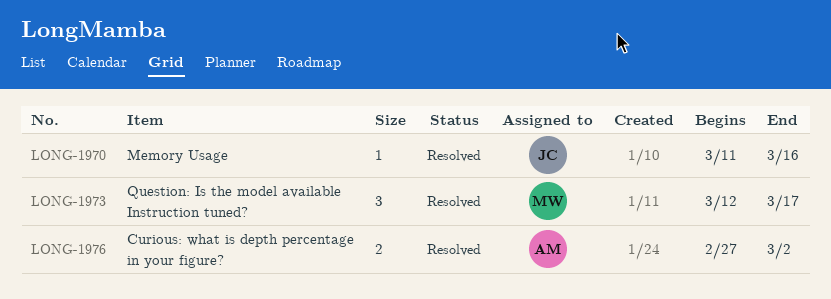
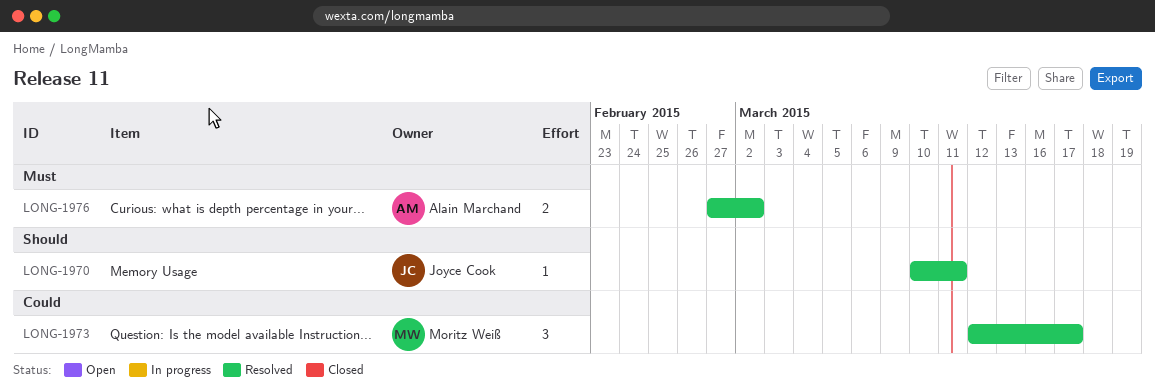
LONG-1970, start: Mar 11 -> Mar 10
LONG-1970, due: Mar 16 -> Mar 11

